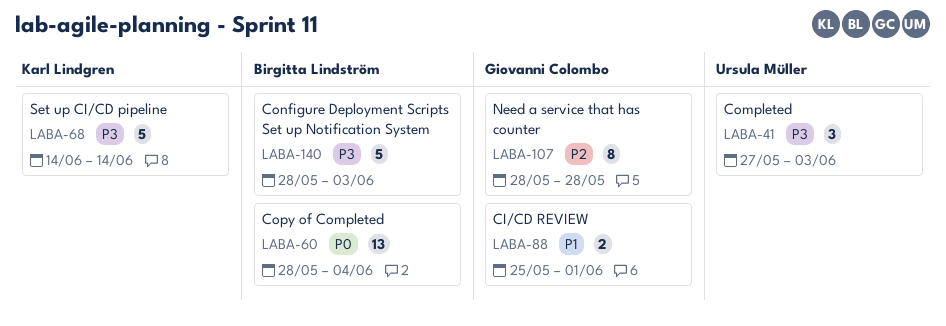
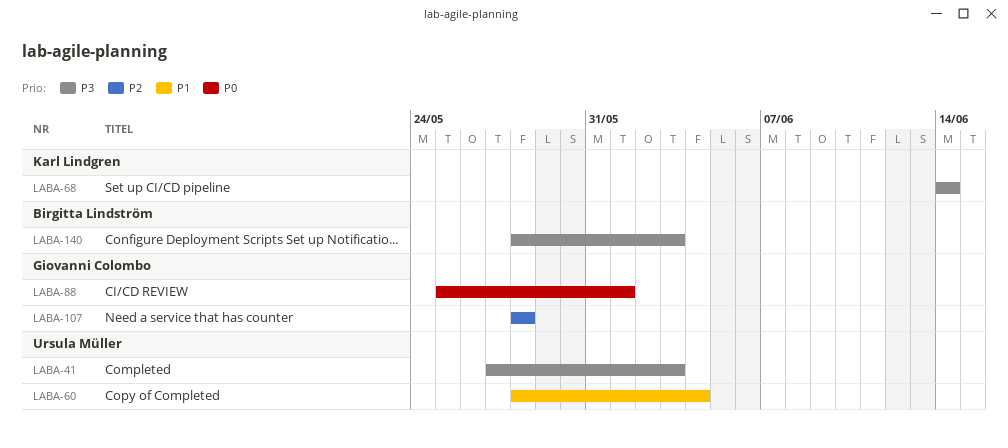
LABA-60, owner: Birgitta Lindström -> Ursula Müller
LABA-60, priority: P0 -> P1
LABA-88, priority: P1 -> P0

